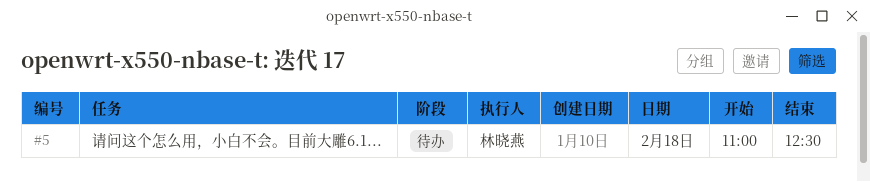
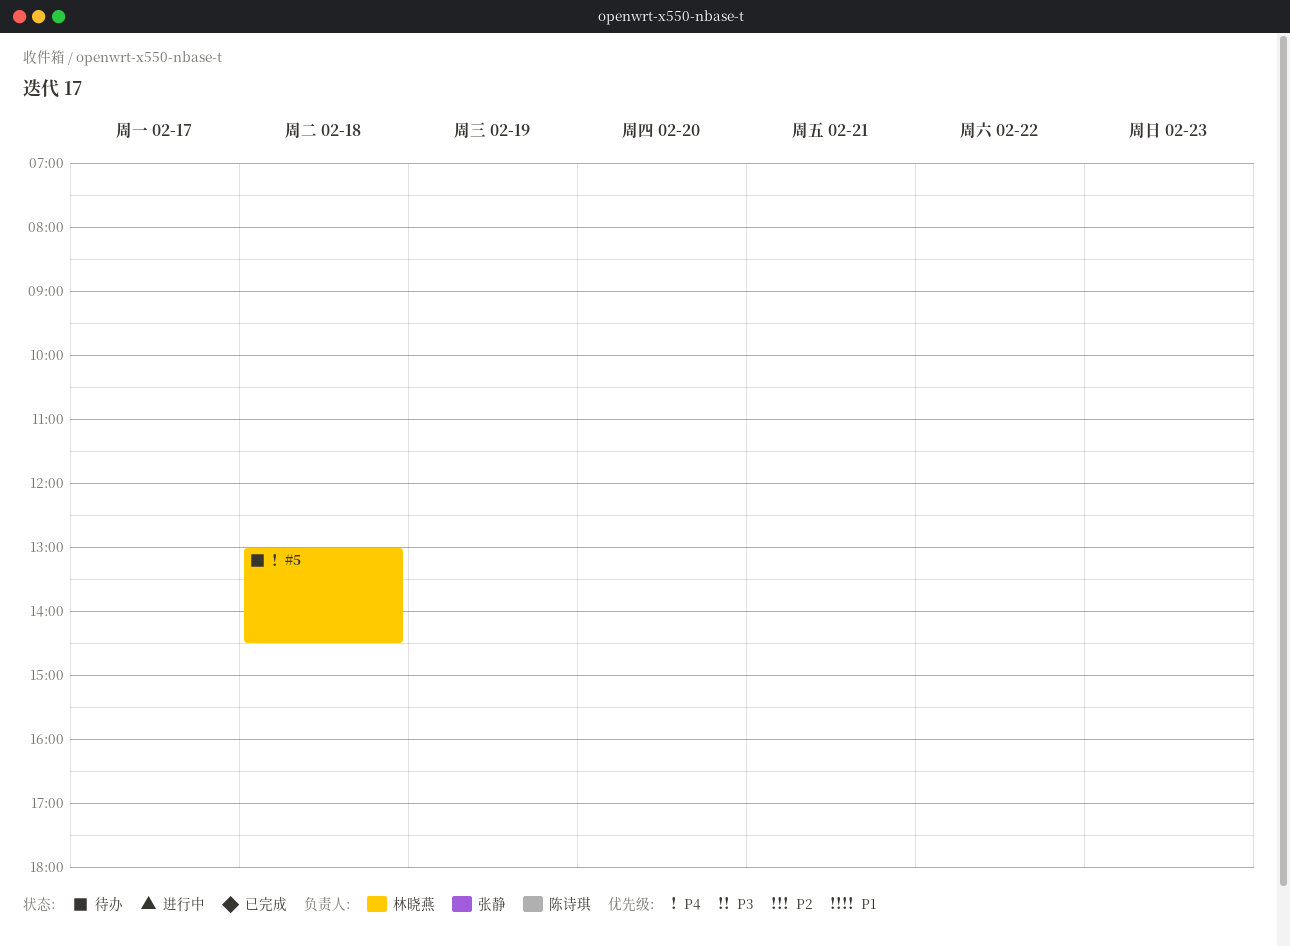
#5, begins: 11:00 -> 13:00
#5, ends: 12:30 -> 14:30

